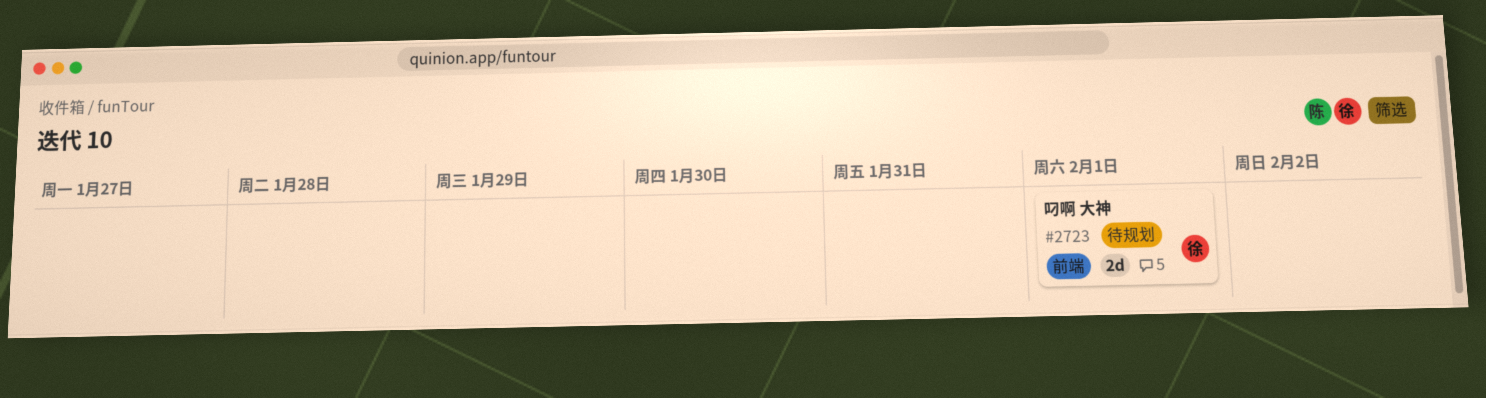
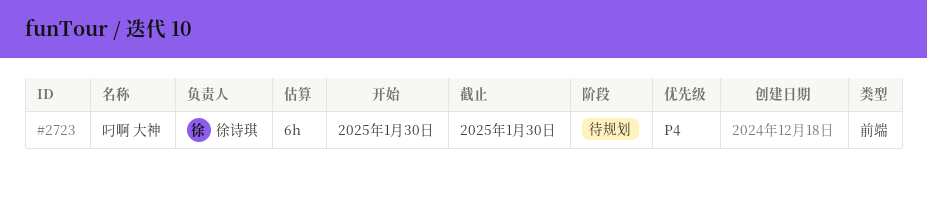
#2723, estimate: 2d -> 6h
#2723, due: Feb 1 -> Jan 30

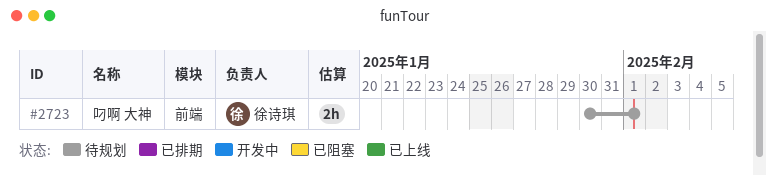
#2723, estimate: 6h -> 2h
#2723, due: Jan 30 -> Feb 1

